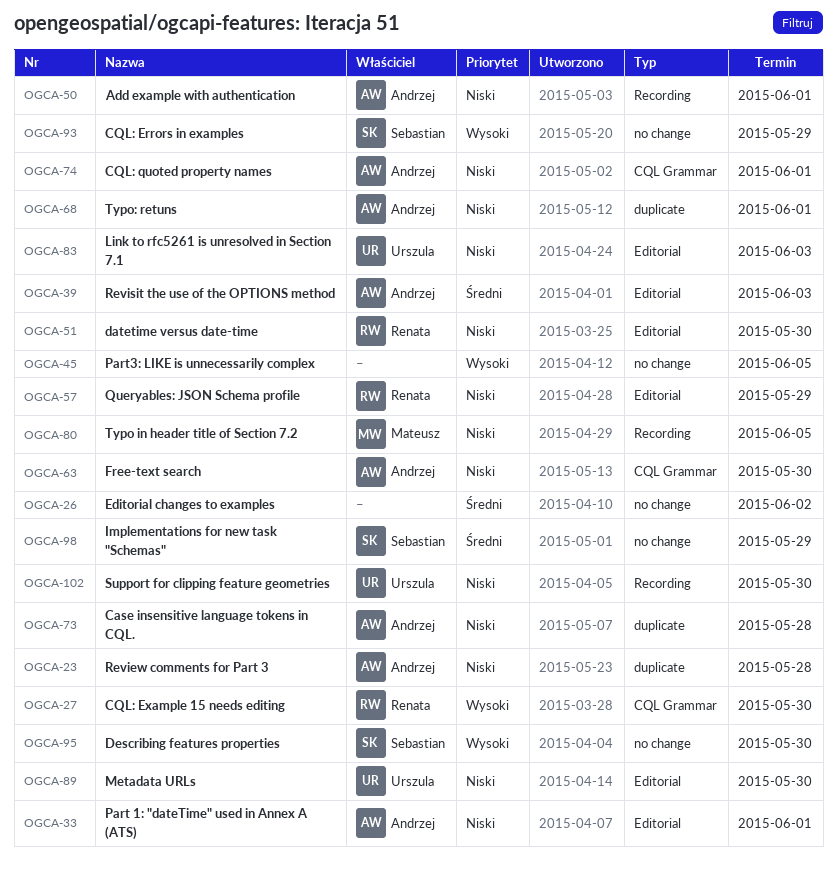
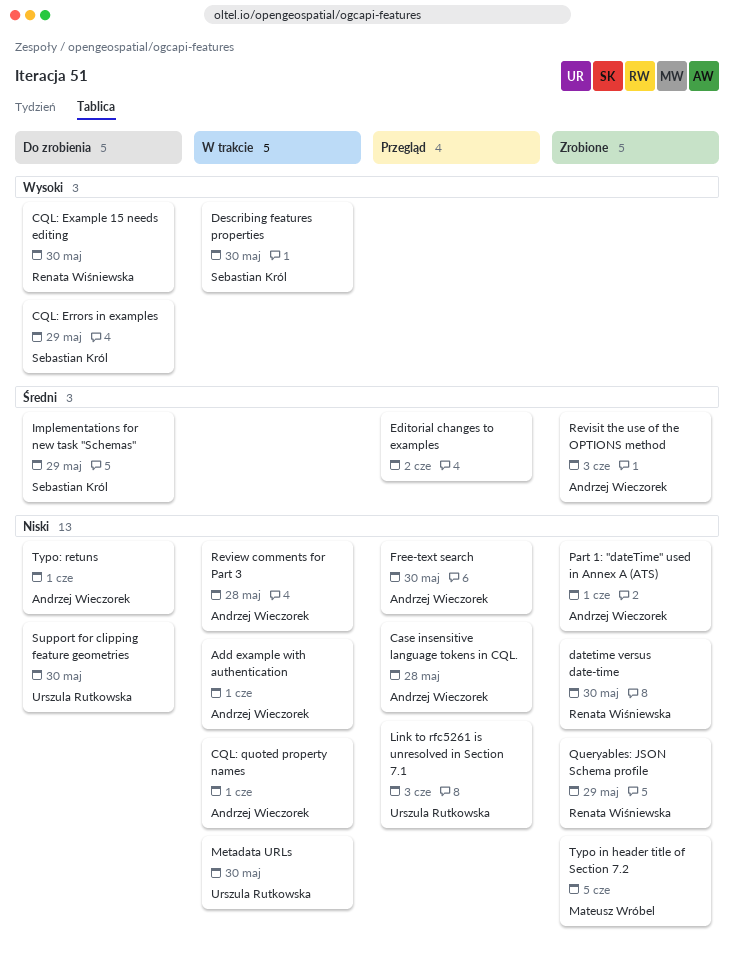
Part3: LIKE is unnecessarily complex: present -> none

